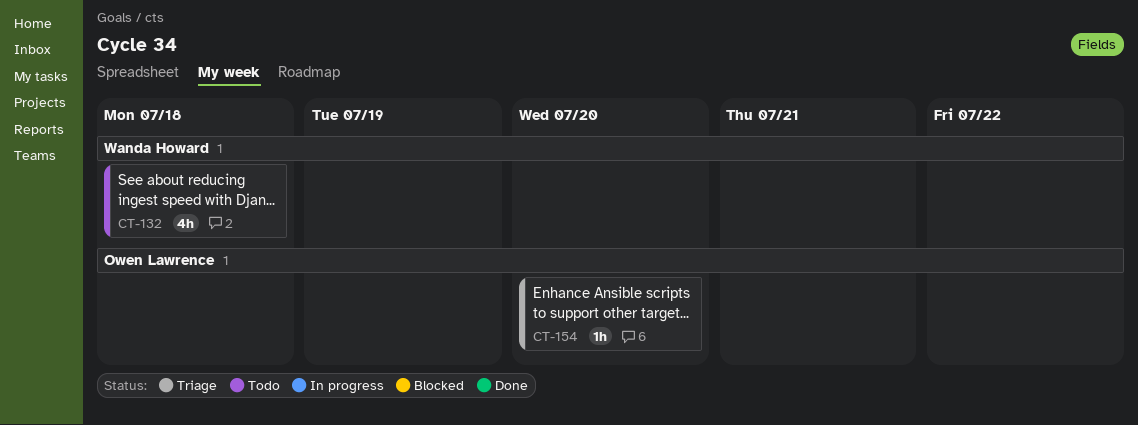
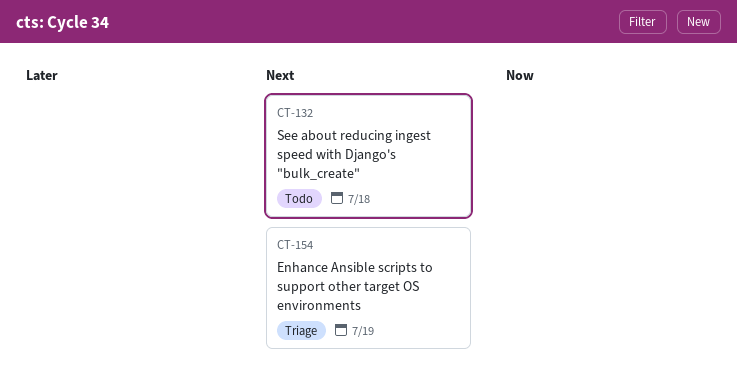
CT-154, due: Jul 20 -> Jul 19

